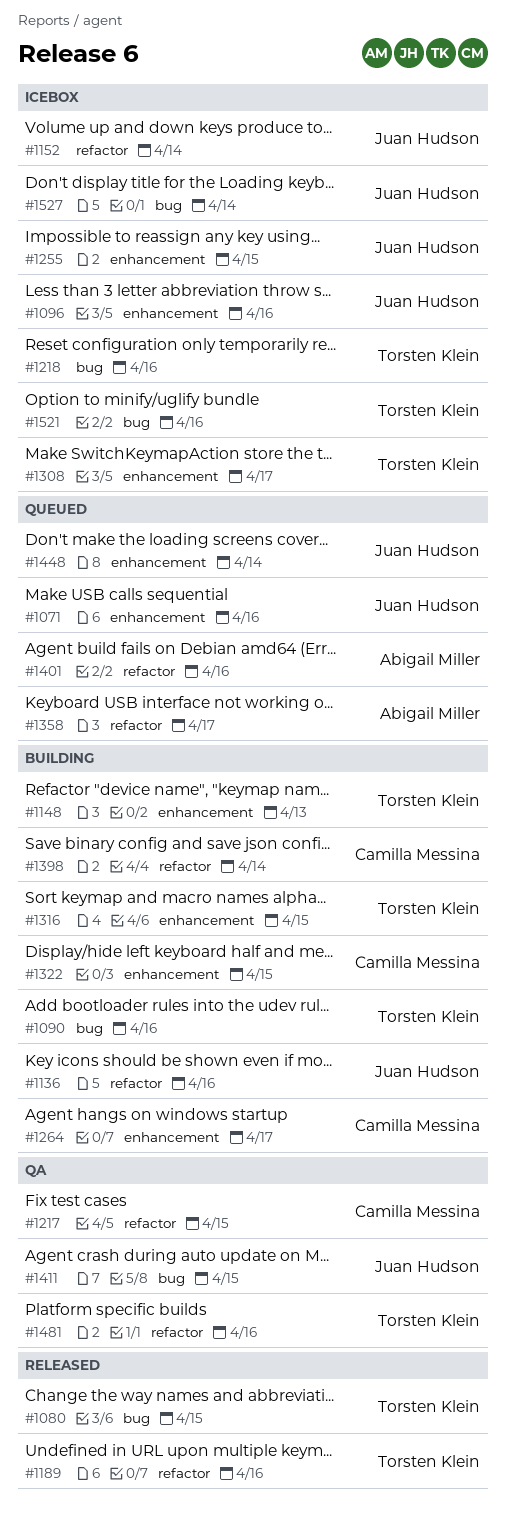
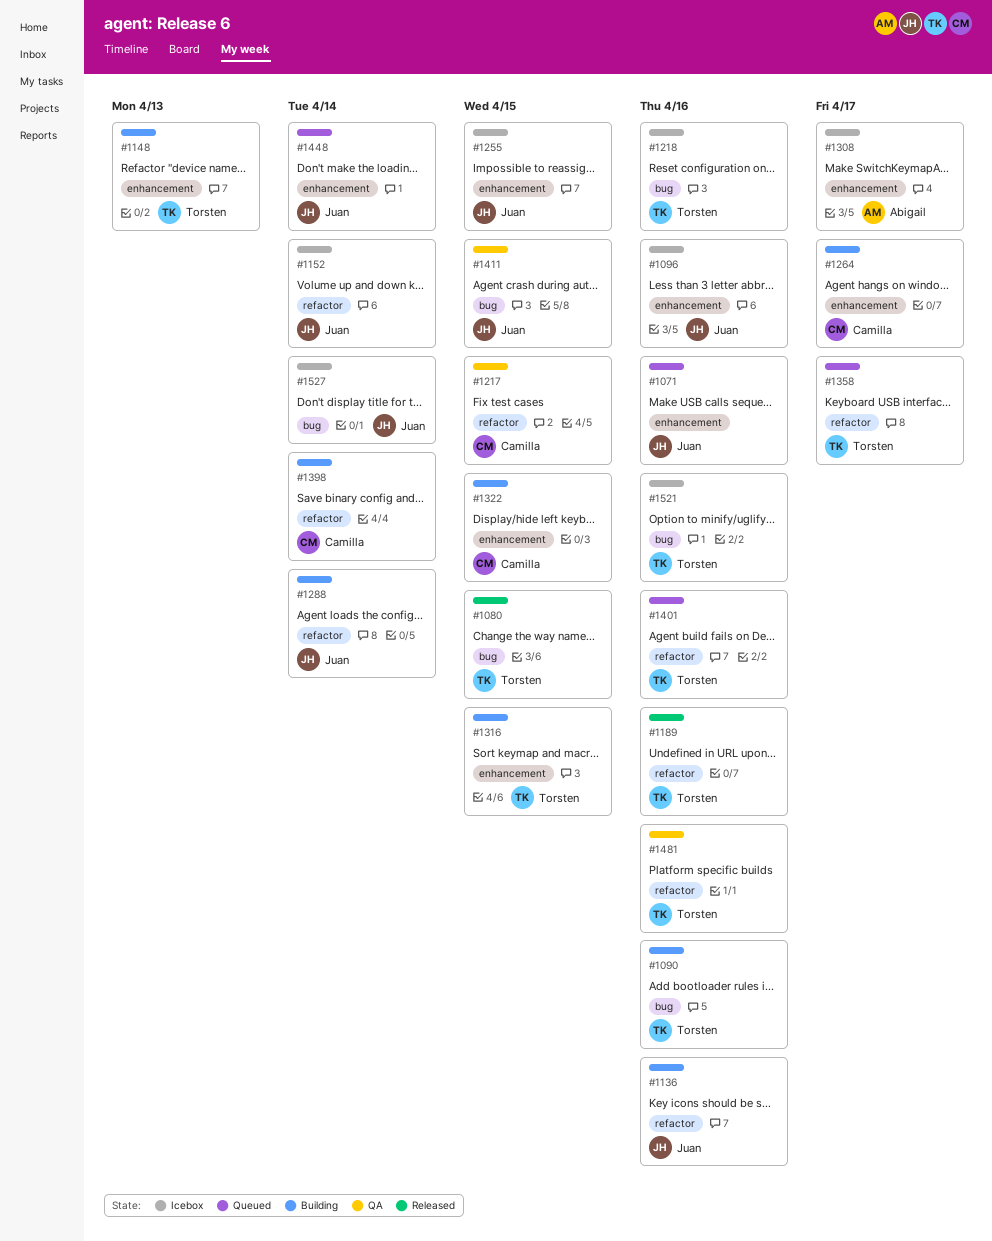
#1288: none -> present
#1308, owner: Torsten Klein -> Abigail Miller
#1358, owner: Abigail Miller -> Torsten Klein
#1401, owner: Abigail Miller -> Torsten Klein

